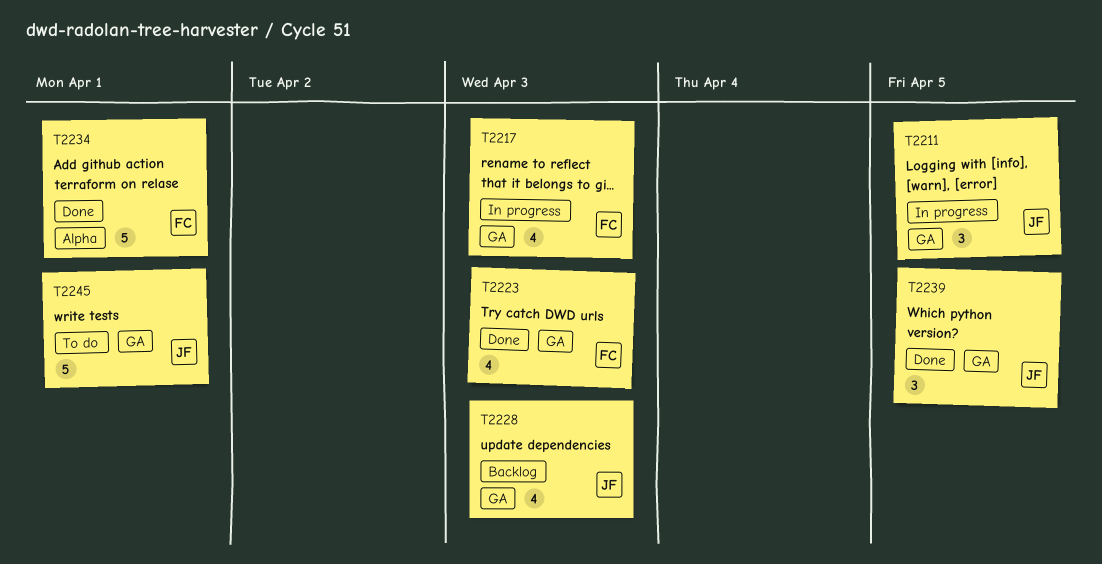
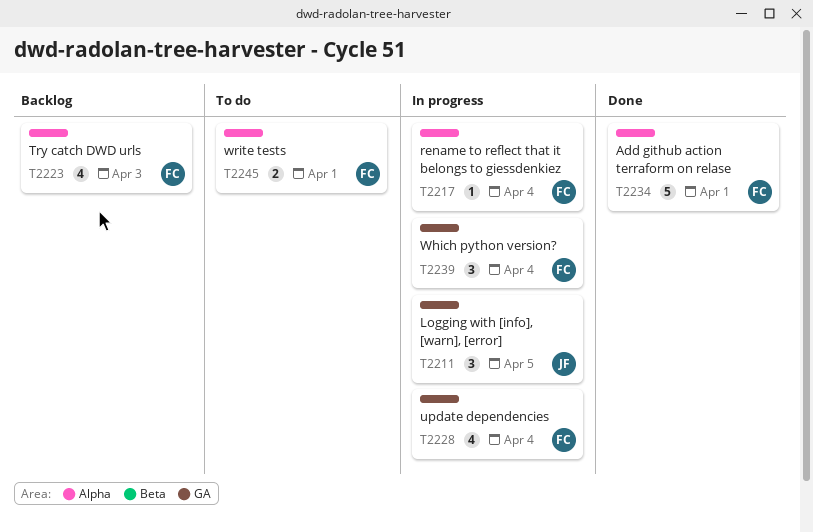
T2217, label: GA -> Alpha
T2217, estimate: 4 -> 1
T2217, due: Apr 3 -> Apr 4
T2223, status: Done -> Backlog
T2223, label: GA -> Alpha
T2228, status: Backlog -> In progress
T2228, owner: JF -> FC
T2228, due: Apr 3 -> Apr 4
T2239, status: Done -> In progress
T2239, owner: JF -> FC
T2239, due: Apr 5 -> Apr 4
T2245, owner: JF -> FC
T2245, label: GA -> Alpha
T2245, estimate: 5 -> 2

